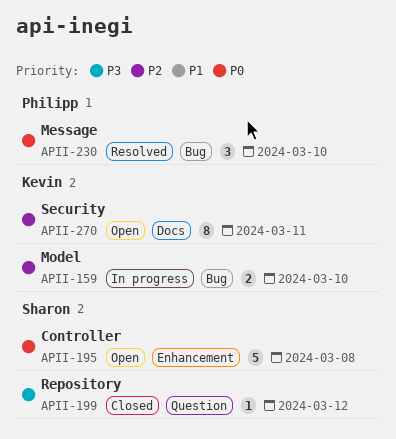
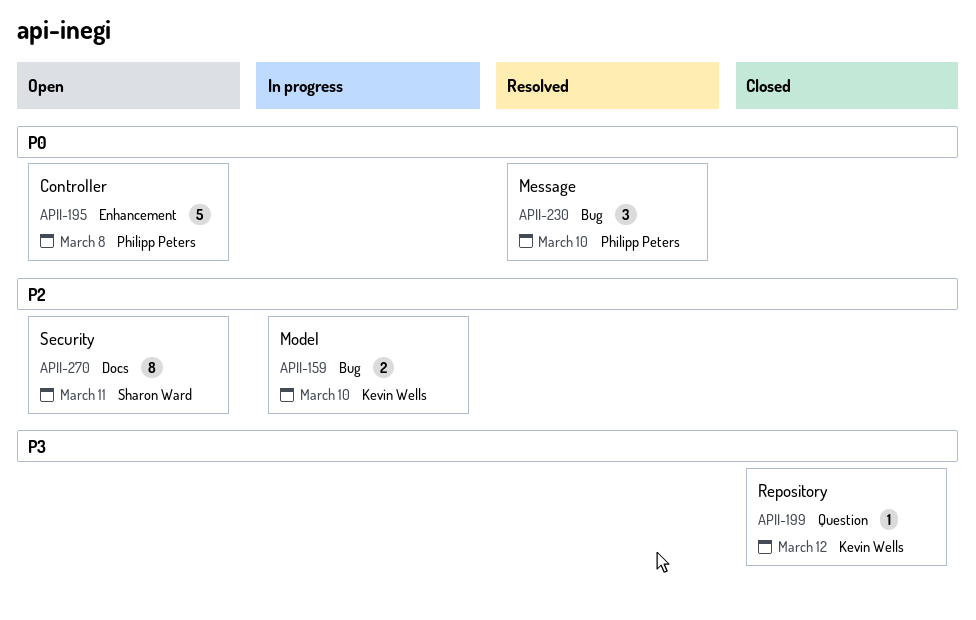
APII-195, owner: Sharon Ward -> Philipp Peters
APII-199, owner: Sharon Ward -> Kevin Wells
APII-270, owner: Kevin Wells -> Sharon Ward

